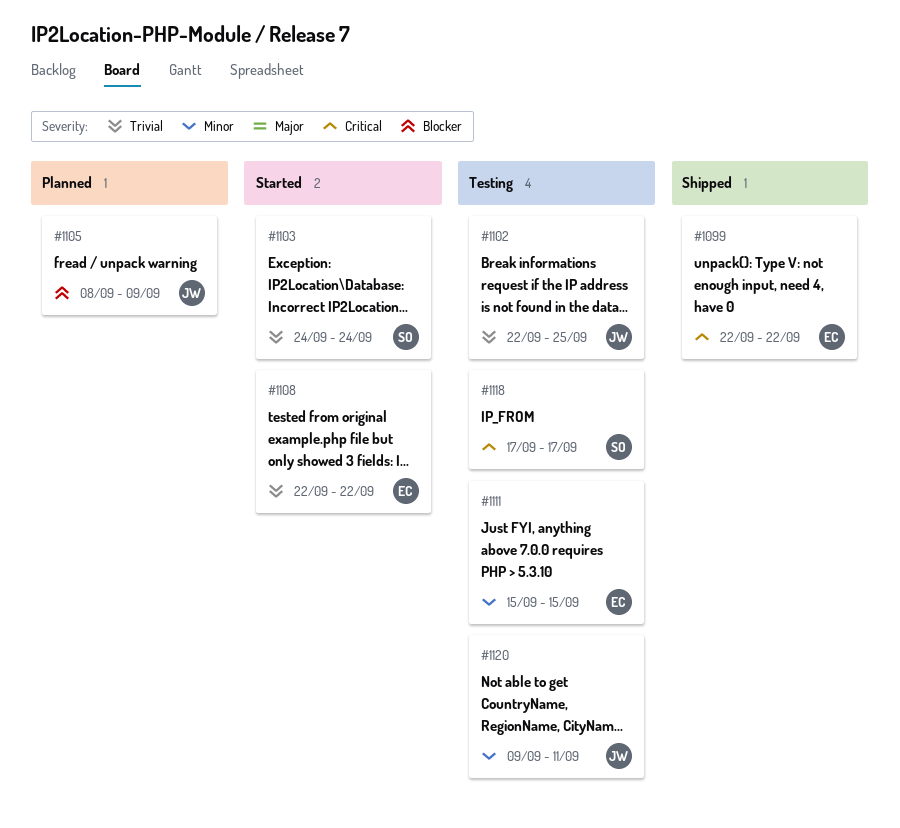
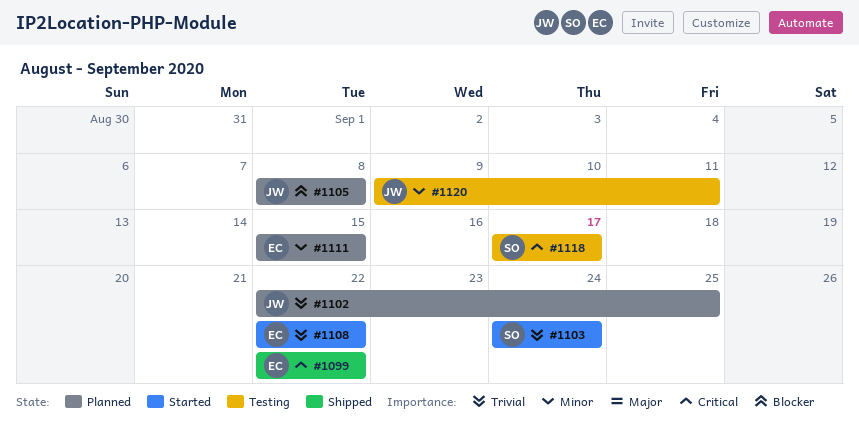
#1102, status: Testing -> Planned
#1105, due: Sep 9 -> Sep 8
#1111, status: Testing -> Planned

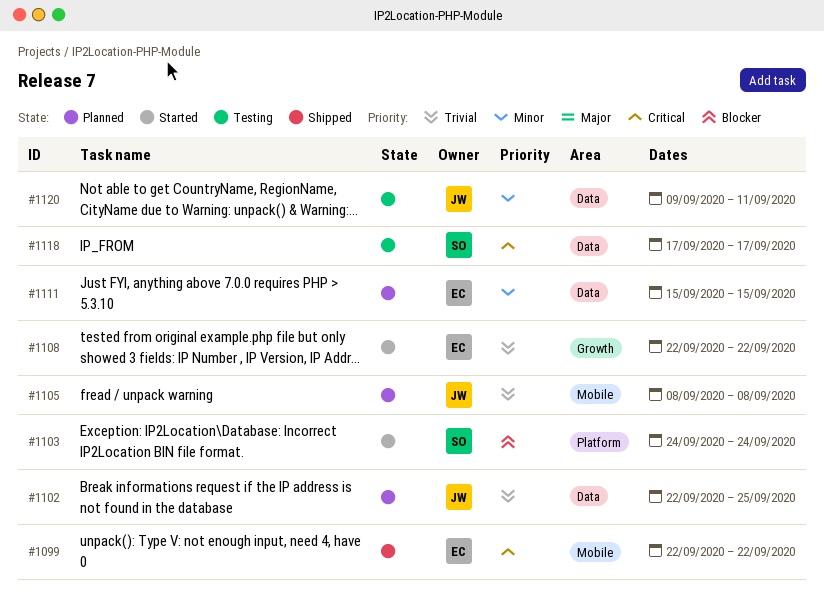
#1103, priority: Trivial -> Blocker
#1105, priority: Blocker -> Trivial

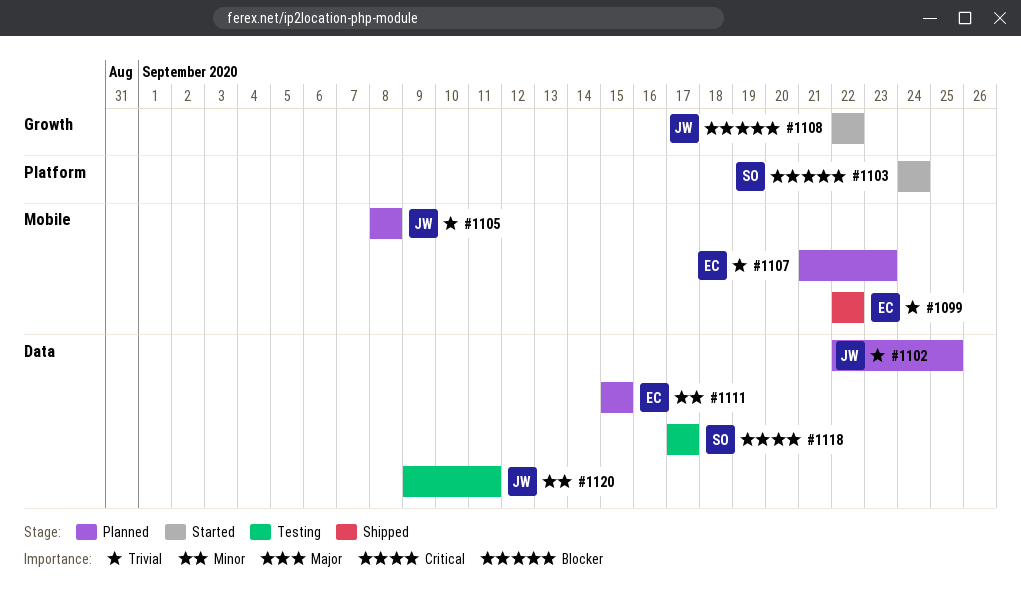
#1099, priority: Critical -> Trivial
#1107: none -> present
#1108, owner: EC -> JW
#1108, priority: Trivial -> Blocker

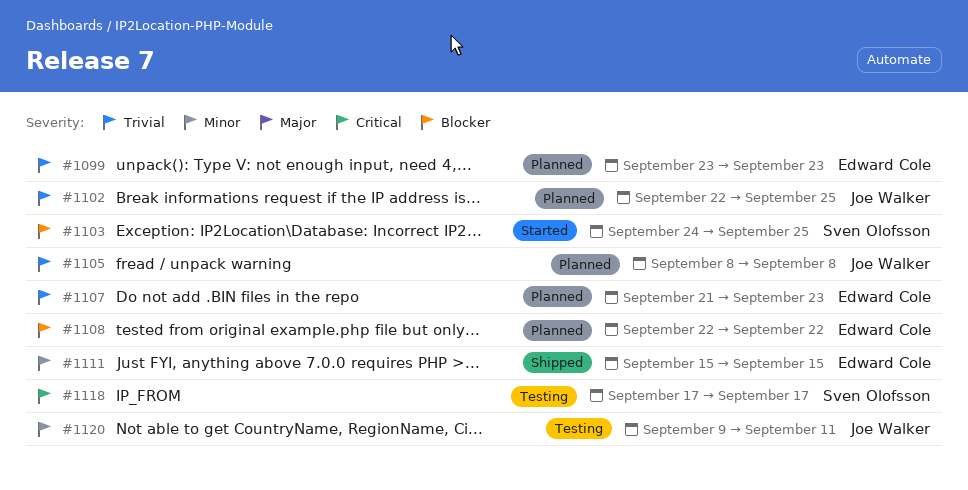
#1099, status: Shipped -> Planned
#1099, start: Sep 22 -> Sep 23
#1099, due: Sep 22 -> Sep 23
#1103, due: Sep 24 -> Sep 25
#1108, status: Started -> Planned
#1108, owner: Joe Walker -> Edward Cole
#1111, status: Planned -> Shipped

